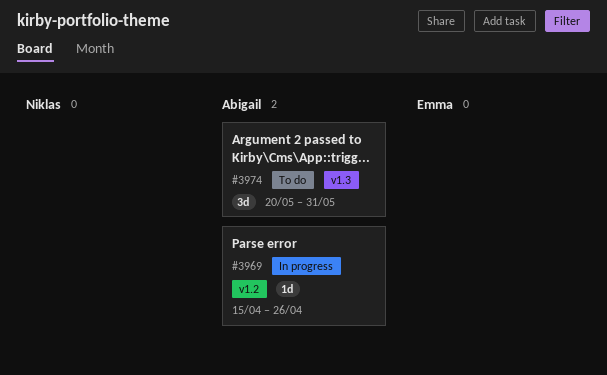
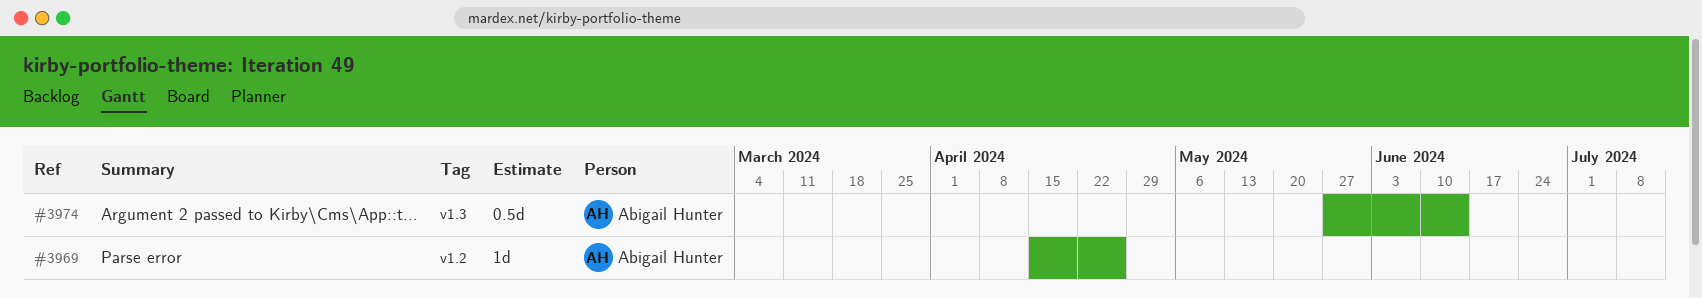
#3974, estimate: 3d -> 0.5d
#3974, start: May 20 -> May 27
#3974, due: May 31 -> Jun 14

